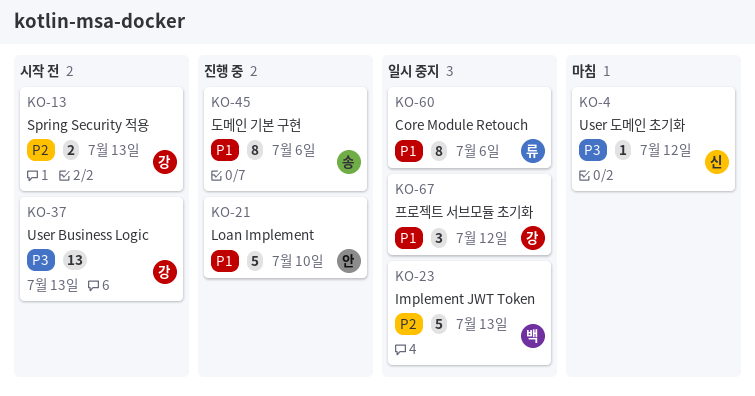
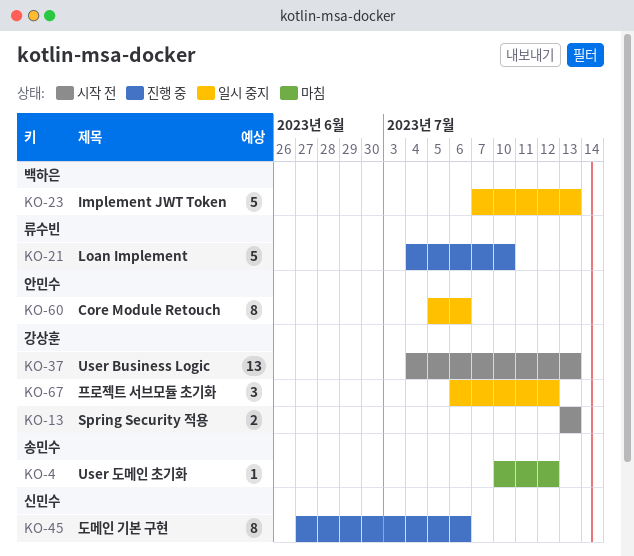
KO-4, owner: 신민수 -> 송민수
KO-21, owner: 안민수 -> 류수빈
KO-45, owner: 송민수 -> 신민수
KO-60, owner: 류수빈 -> 안민수

